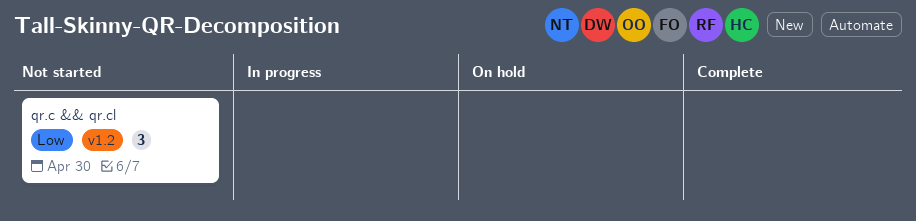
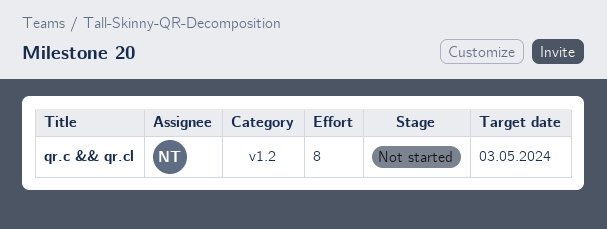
qr.c && qr.cl, estimate: 3 -> 8
qr.c && qr.cl, due: Apr 30 -> May 3

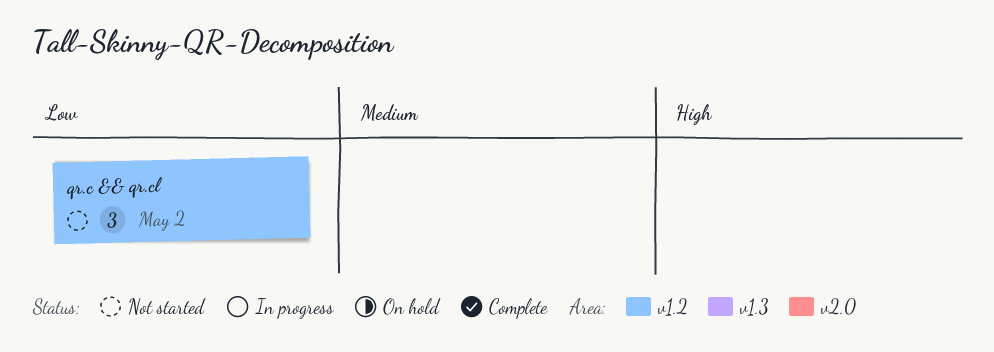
qr.c && qr.cl, estimate: 8 -> 3
qr.c && qr.cl, due: May 3 -> May 2

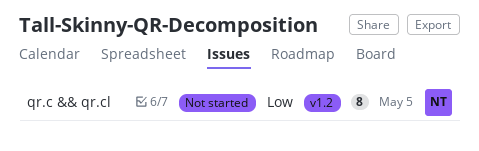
qr.c && qr.cl, estimate: 3 -> 8
qr.c && qr.cl, due: May 2 -> May 5

